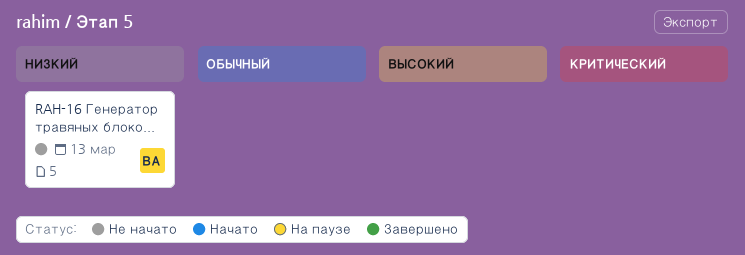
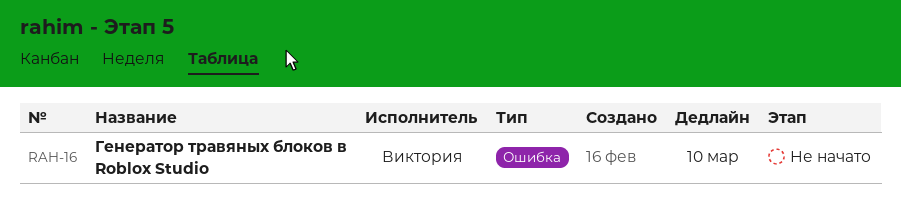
RAH-16, due: Mar 13 -> Mar 10

